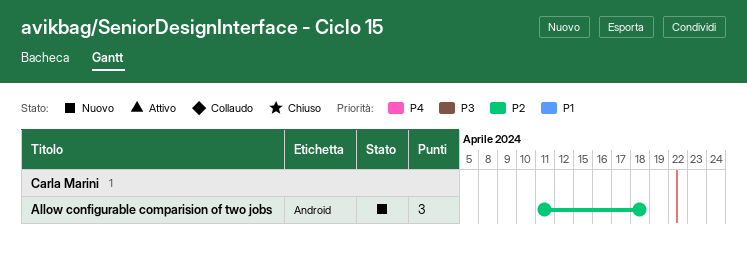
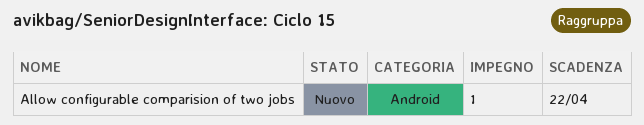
Allow configurable comparision of two jobs, estimate: 3 -> 1
Allow configurable comparision of two jobs, due: Apr 18 -> Apr 22

